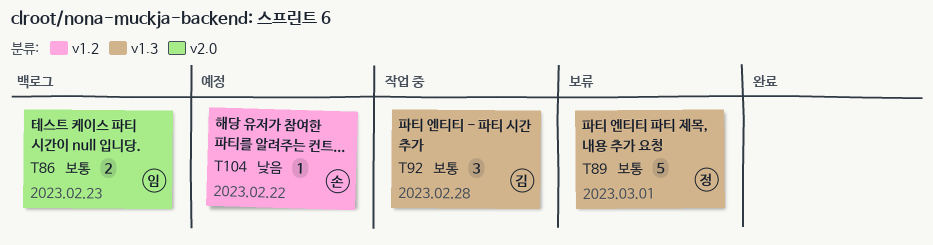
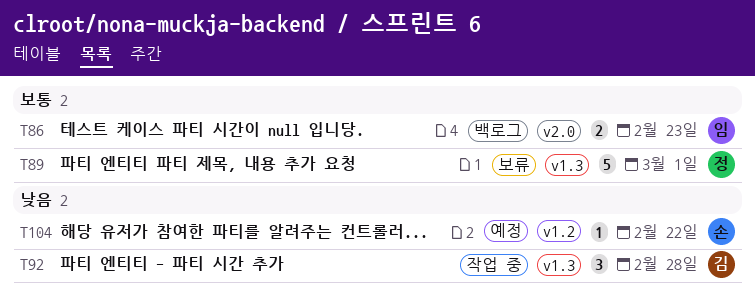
T92, priority: 보통 -> 낮음

